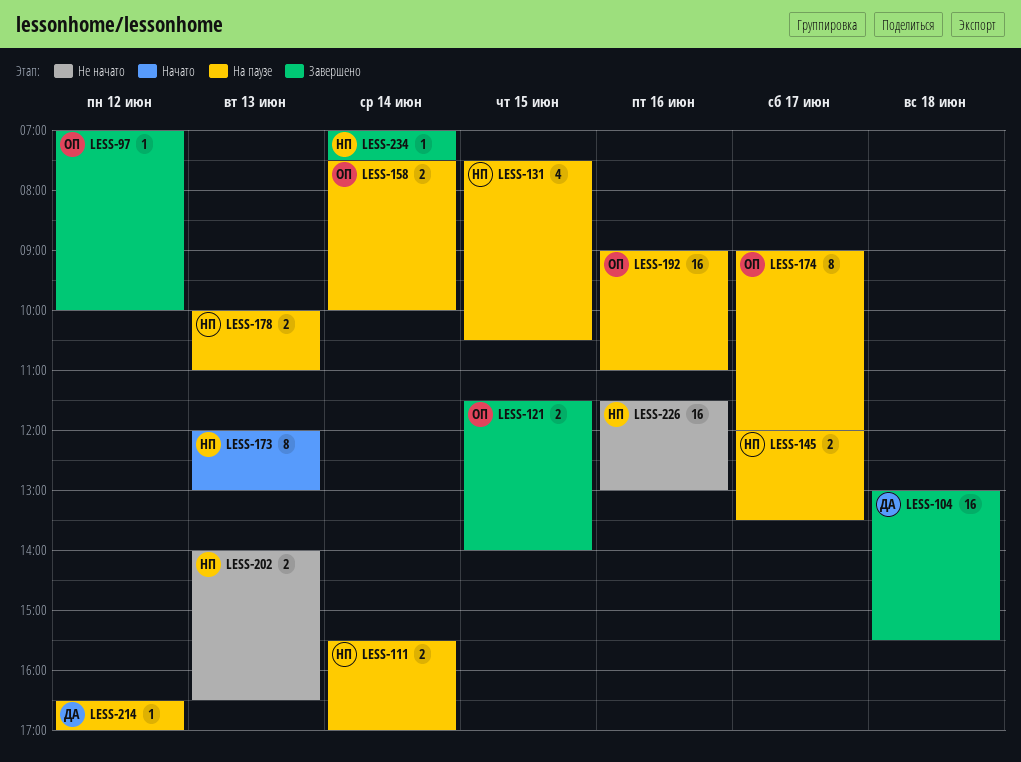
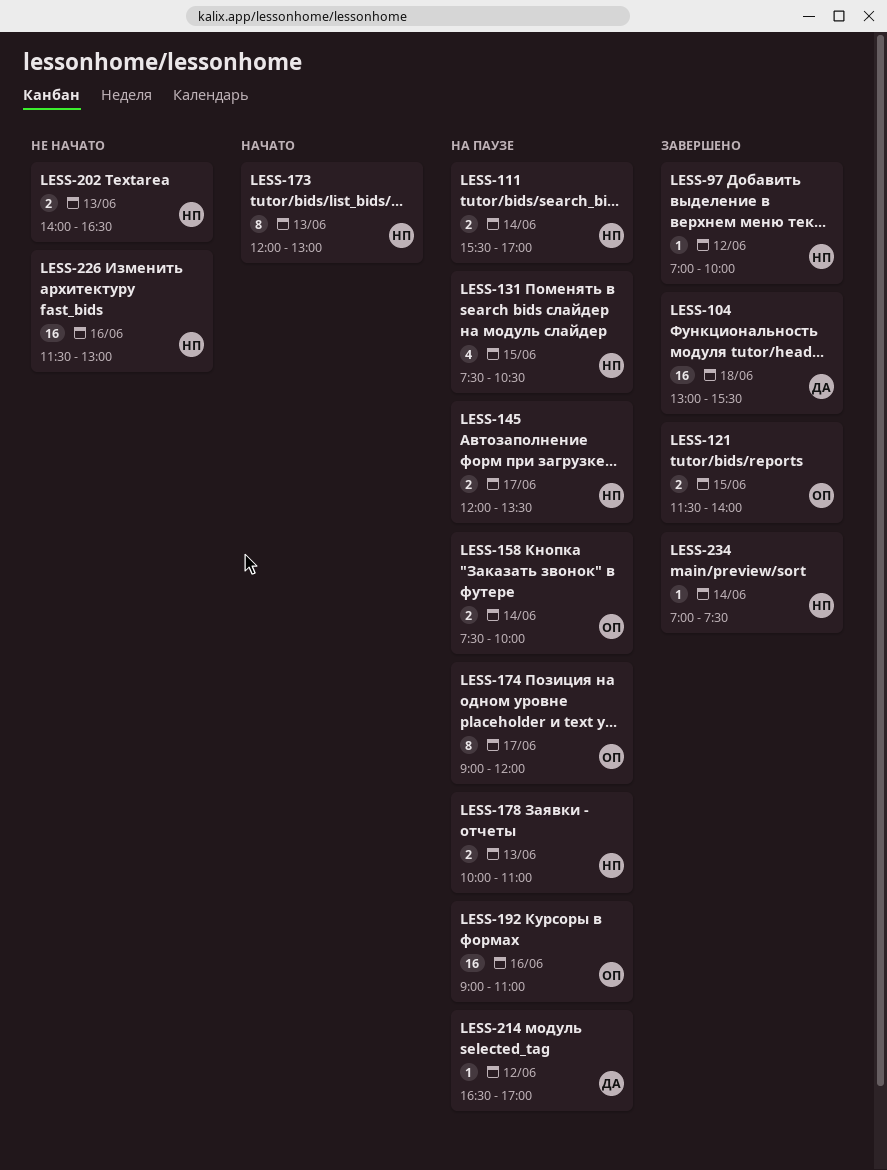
LESS-97, owner: ОП -> НП

